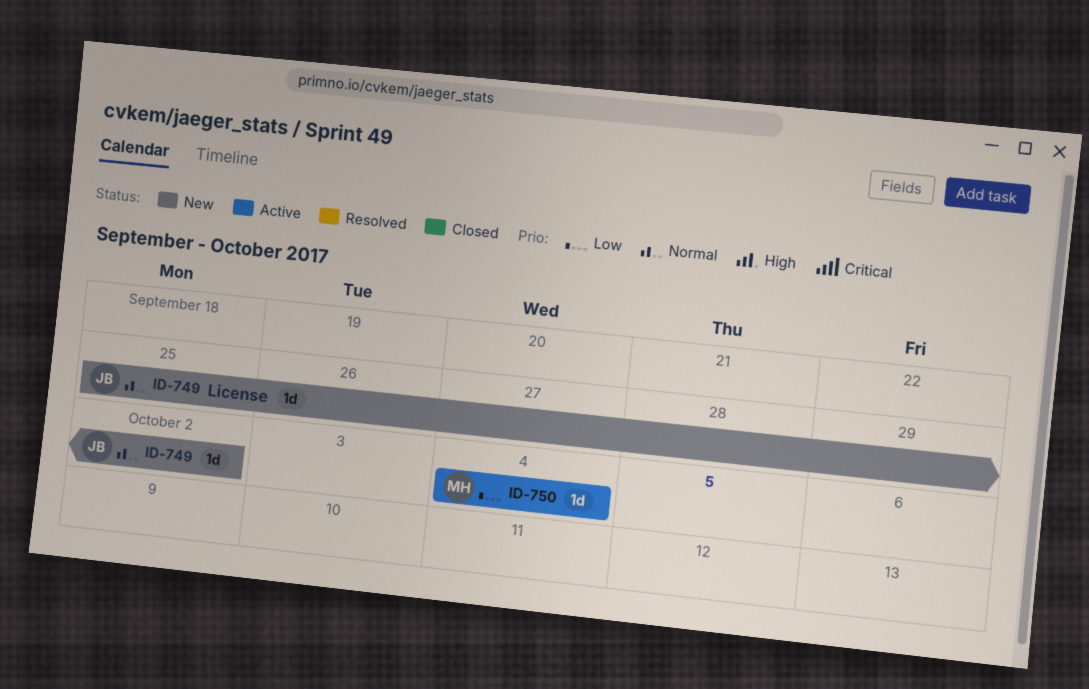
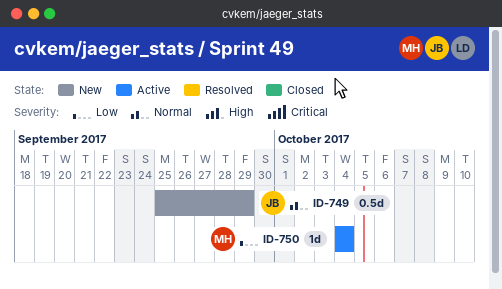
ID-749, estimate: 1d -> 0.5d
ID-749, due: Oct 2 -> Sep 29

